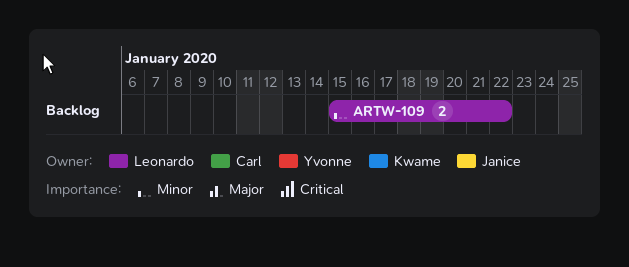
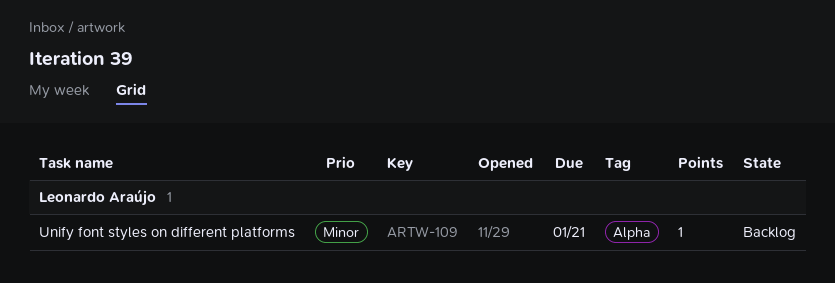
ARTW-109, estimate: 2 -> 1
ARTW-109, due: Jan 22 -> Jan 21

